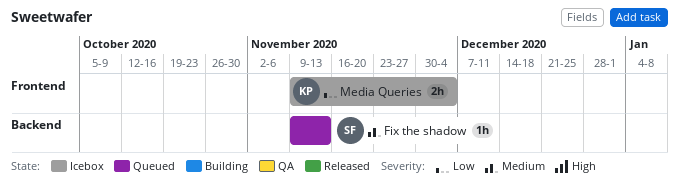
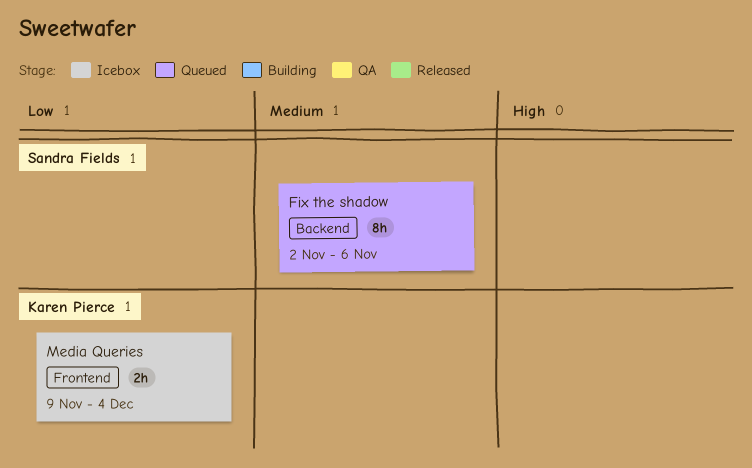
Fix the shadow, estimate: 1h -> 8h
Fix the shadow, start: Nov 9 -> Nov 2
Fix the shadow, due: Nov 13 -> Nov 6

